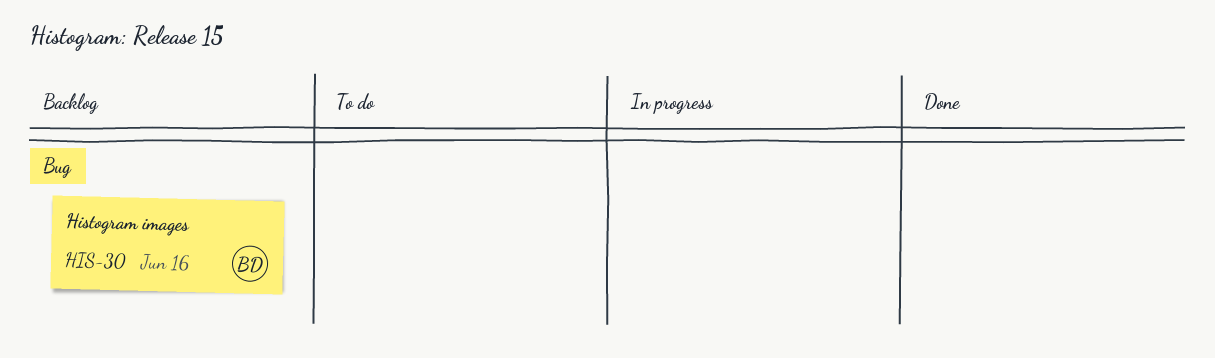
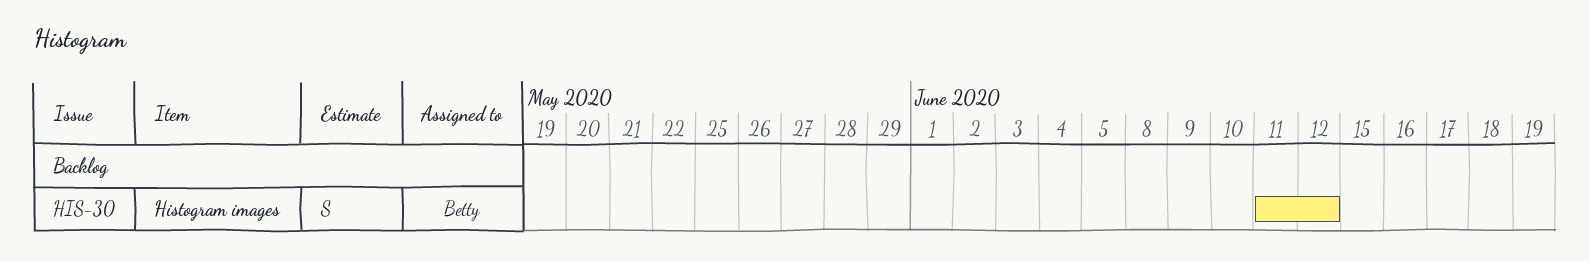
HIS-30, due: Jun 16 -> Jun 12

